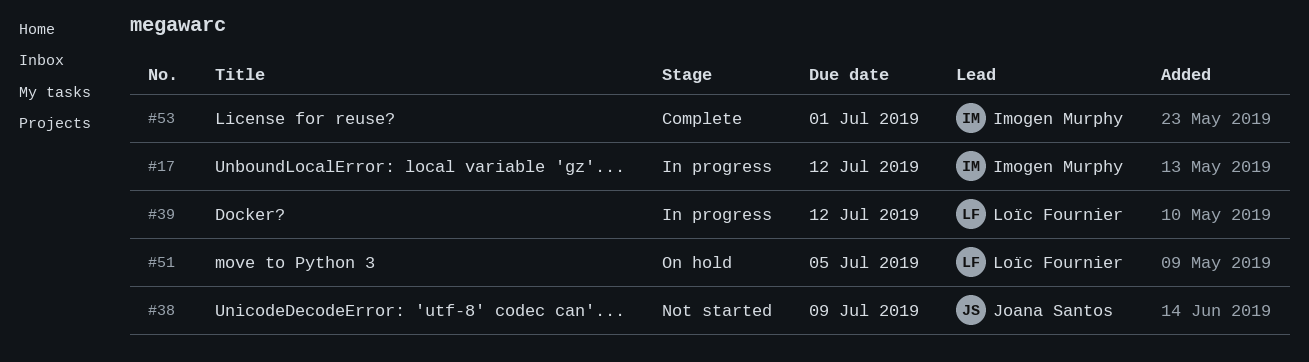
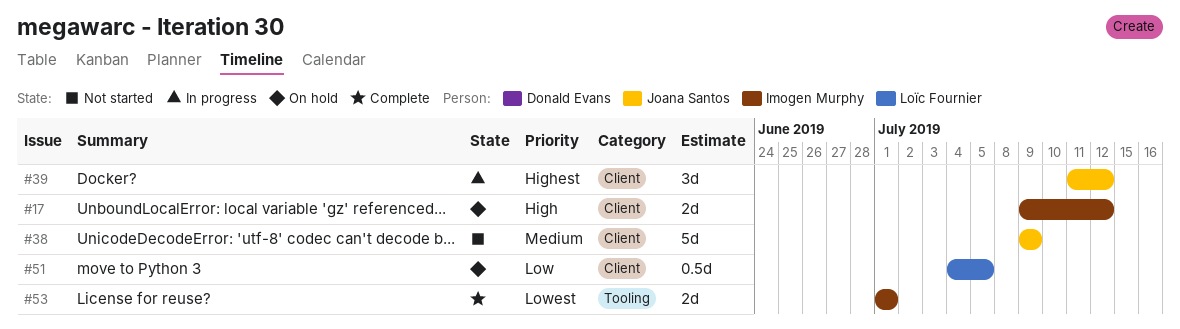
#17, status: In progress -> On hold
#39, owner: Loïc Fournier -> Joana Santos

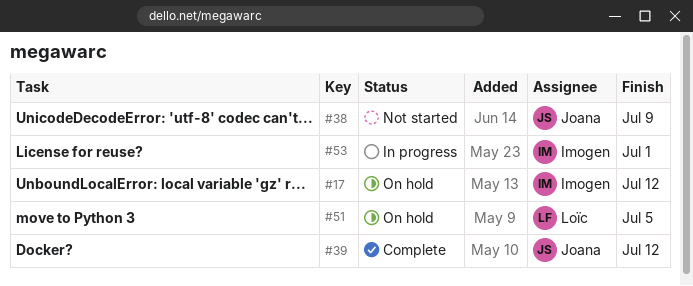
#39, status: In progress -> Complete
#53, status: Complete -> In progress

